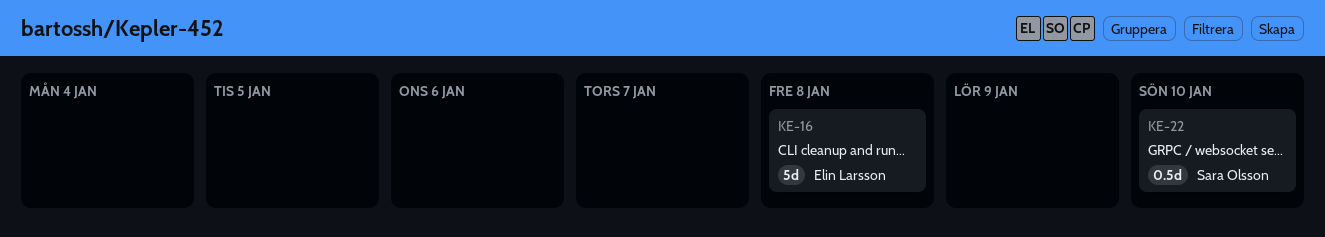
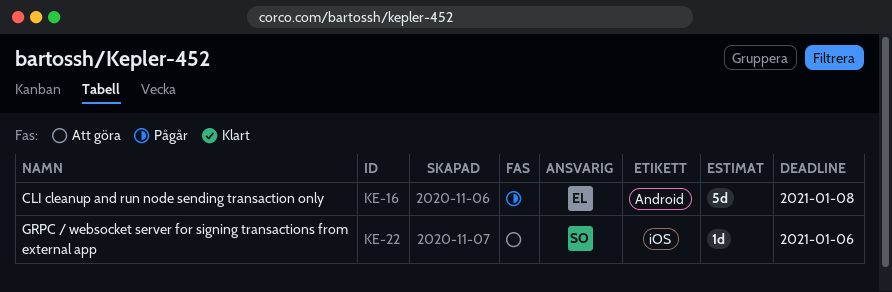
KE-22, estimate: 0.5d -> 1d
KE-22, due: Jan 10 -> Jan 6

